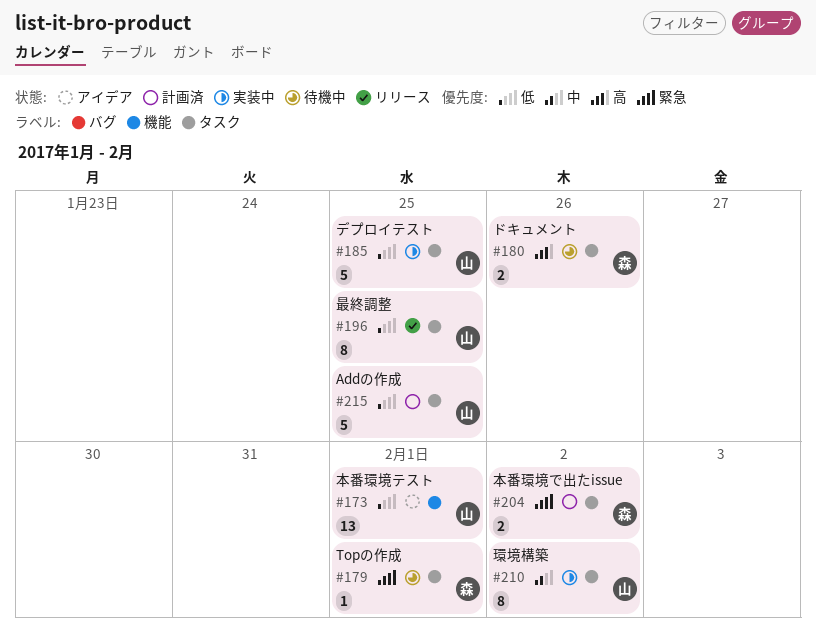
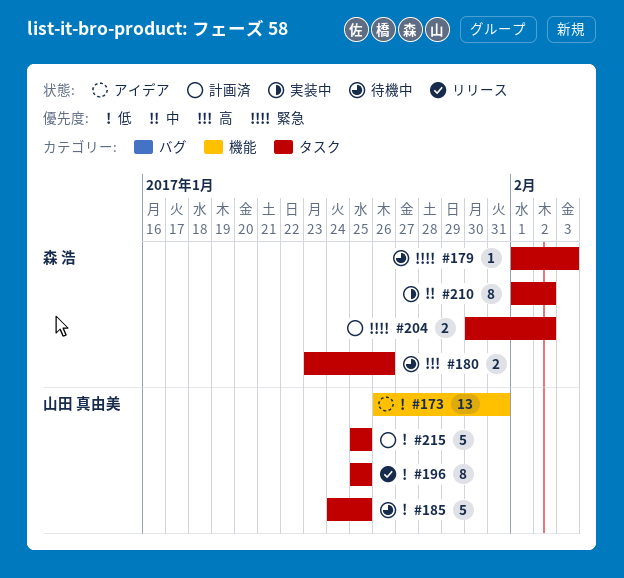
#173, due: Feb 1 -> Jan 31
#179, due: Feb 1 -> Feb 3
#185, status: 実装中 -> 待機中
#210, owner: 山田 真由美 -> 森 浩

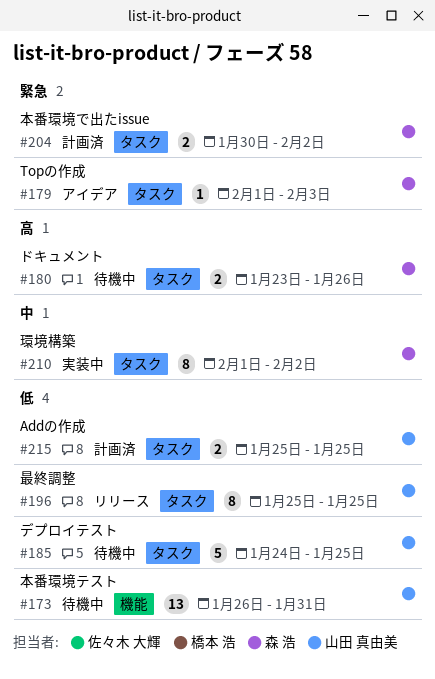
#173, status: アイデア -> 待機中
#179, status: 待機中 -> アイデア
#215, estimate: 5 -> 2

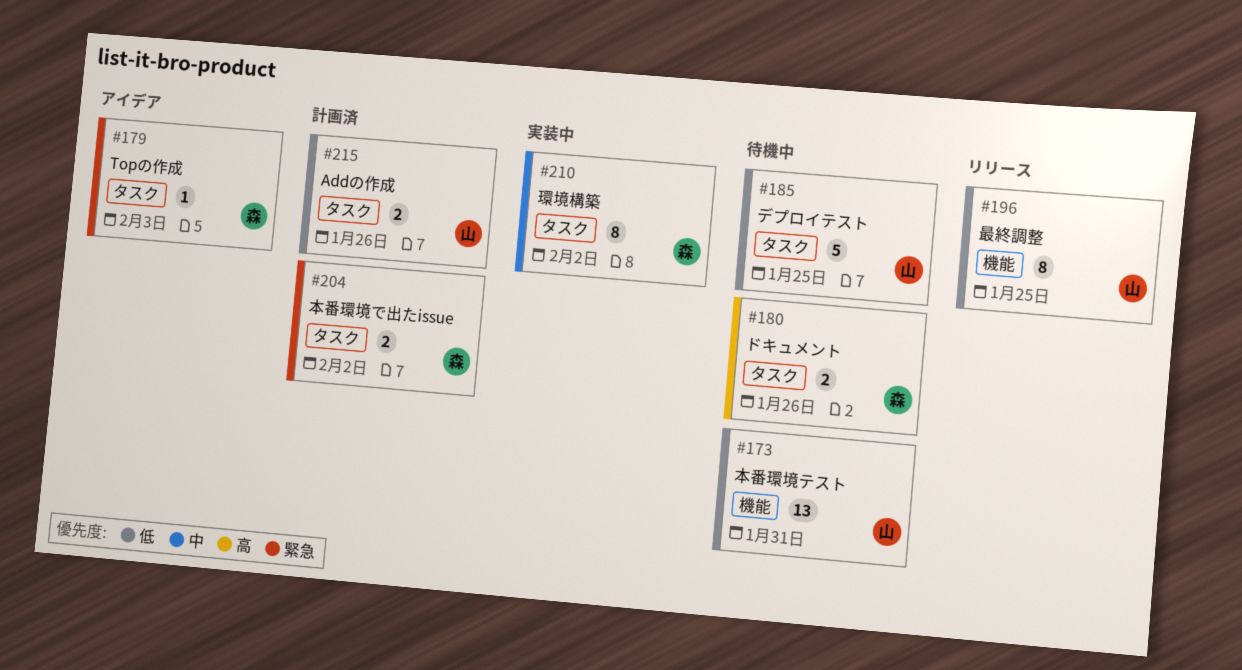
#196, label: タスク -> 機能
#215, due: Jan 25 -> Jan 26

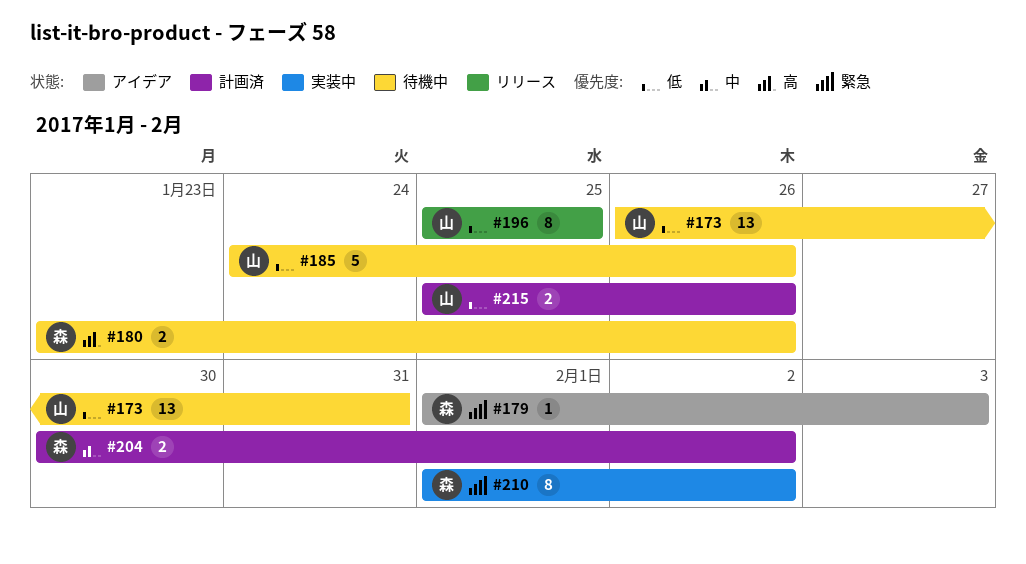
#185, due: Jan 25 -> Jan 26
#204, priority: 緊急 -> 中
#210, priority: 中 -> 緊急

